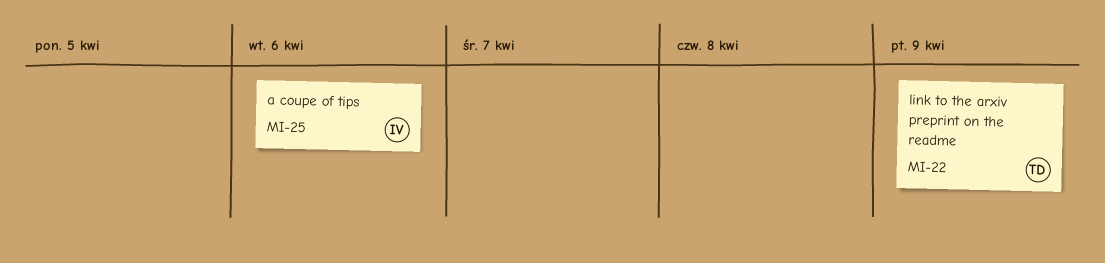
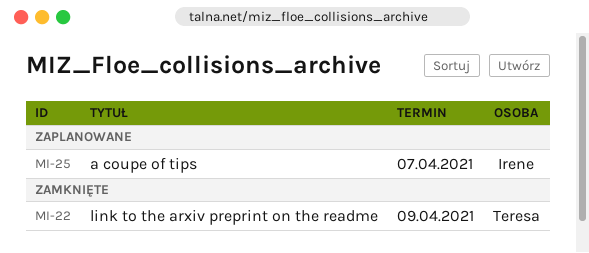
MI-25, due: Apr 6 -> Apr 7

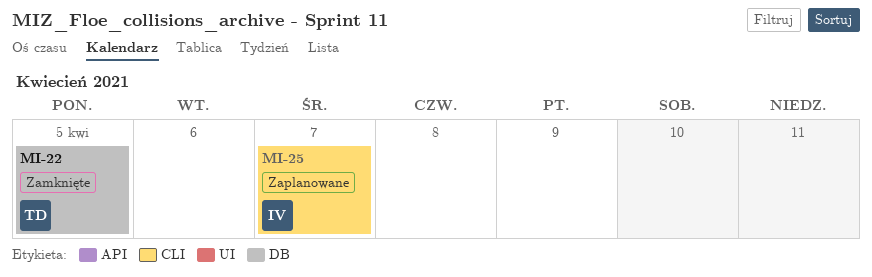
MI-22, due: Apr 9 -> Apr 5

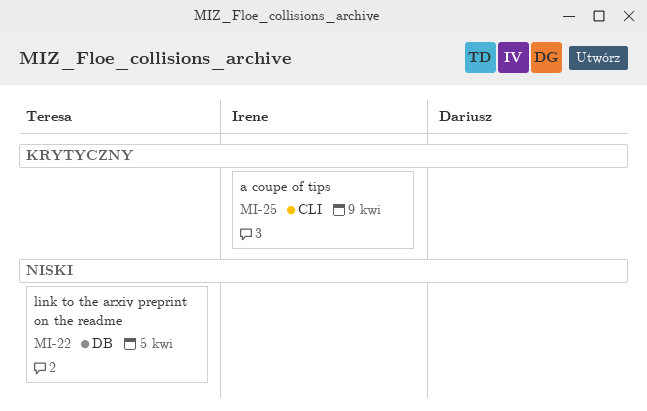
MI-25, due: Apr 7 -> Apr 9

